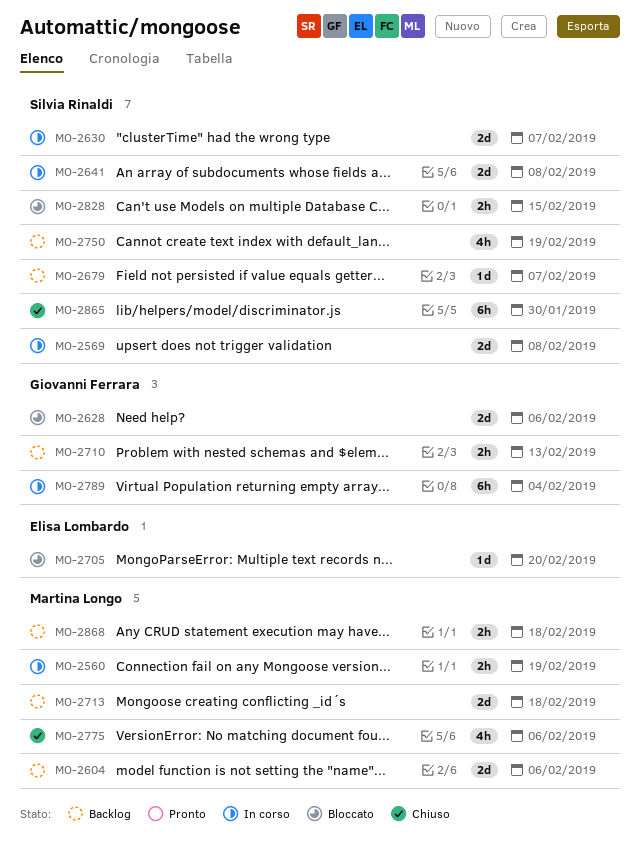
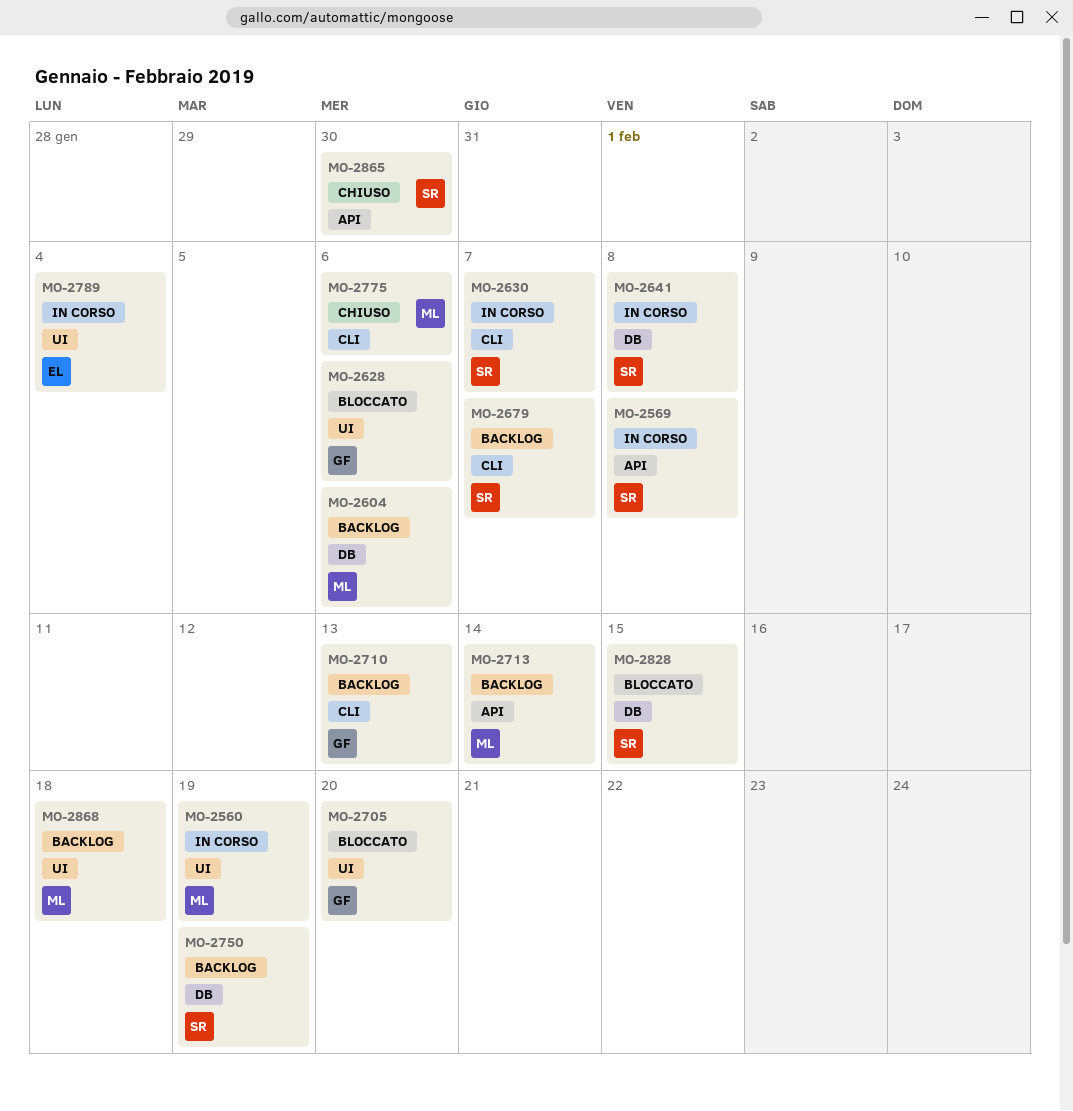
MO-2705, owner: Elisa Lombardo -> Giovanni Ferrara
MO-2713, due: Feb 18 -> Feb 14
MO-2789, owner: Giovanni Ferrara -> Elisa Lombardo

